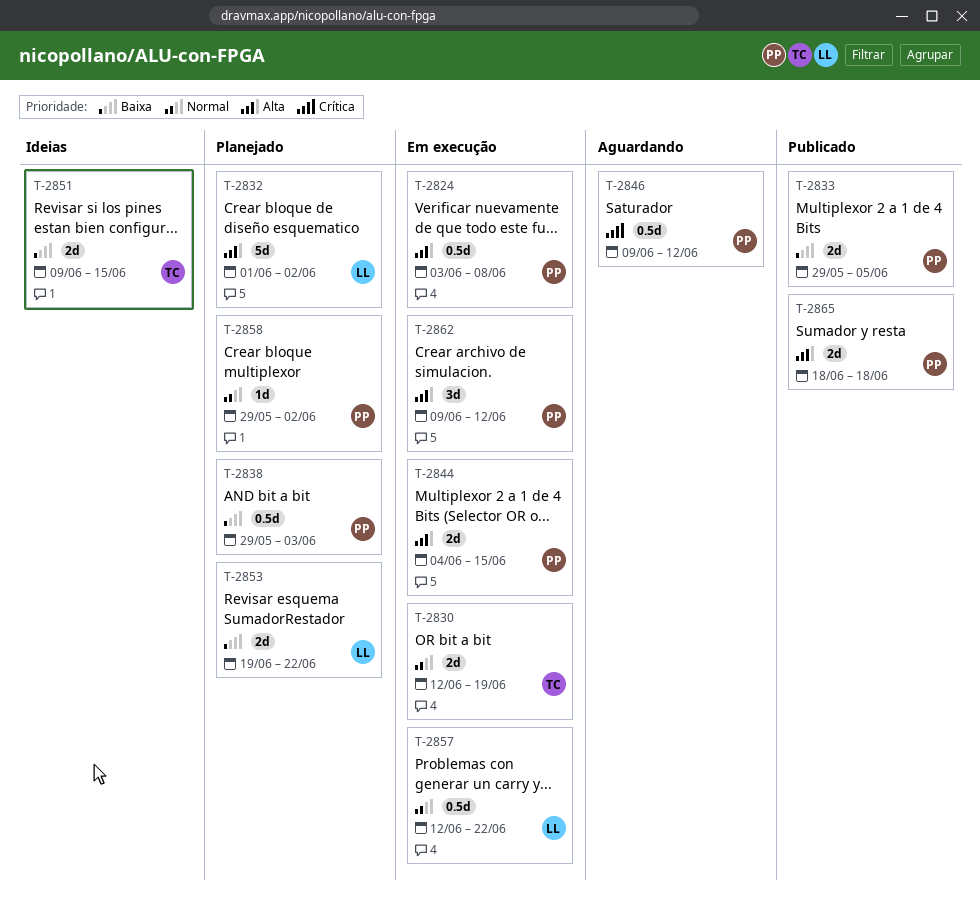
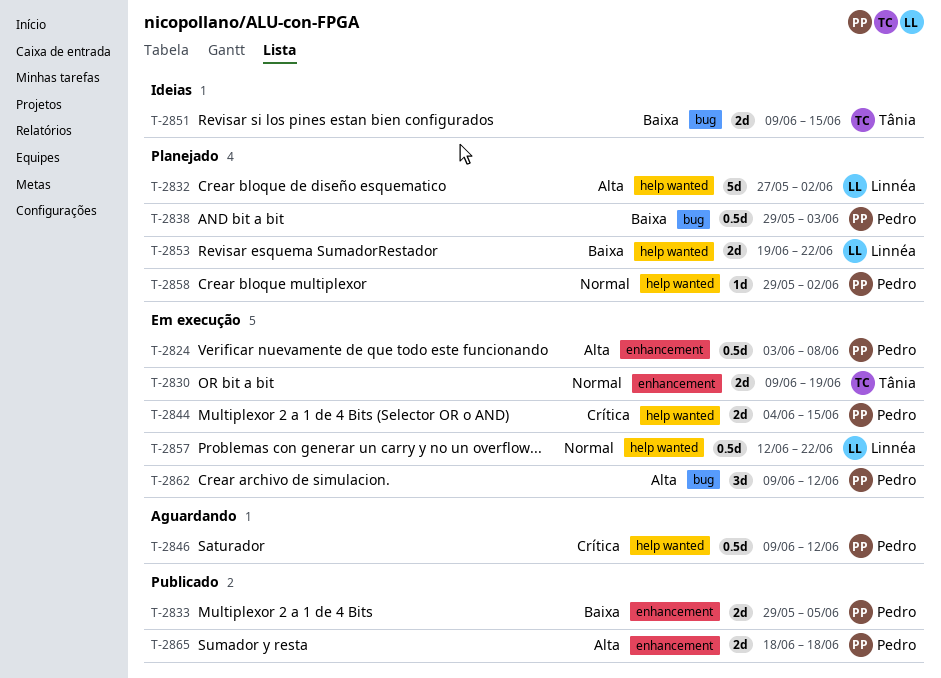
T-2830, start: Jun 12 -> Jun 9
T-2832, start: Jun 1 -> May 27
T-2844, priority: Alta -> Crítica

